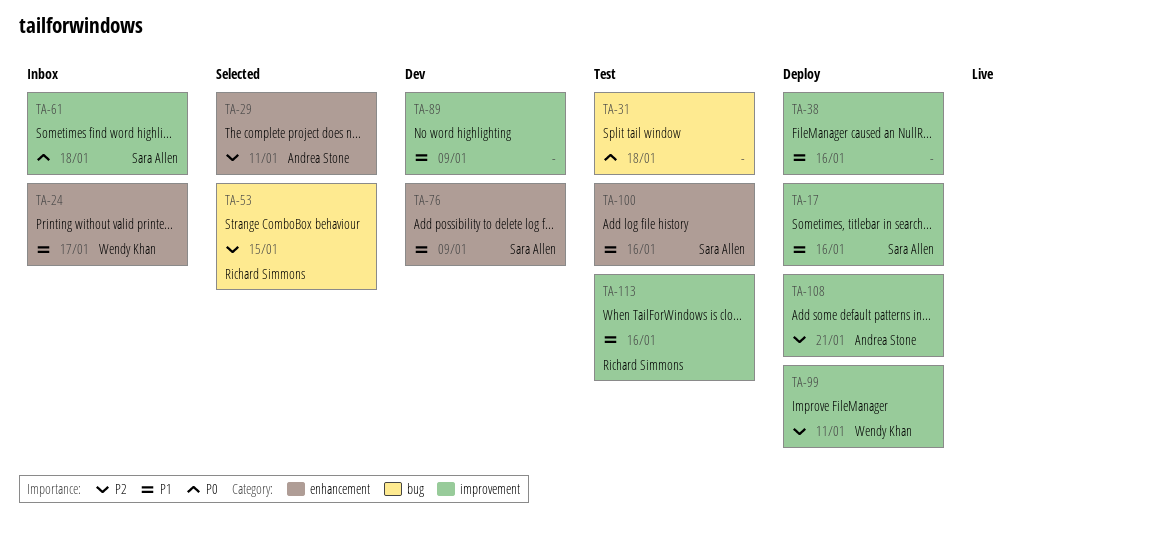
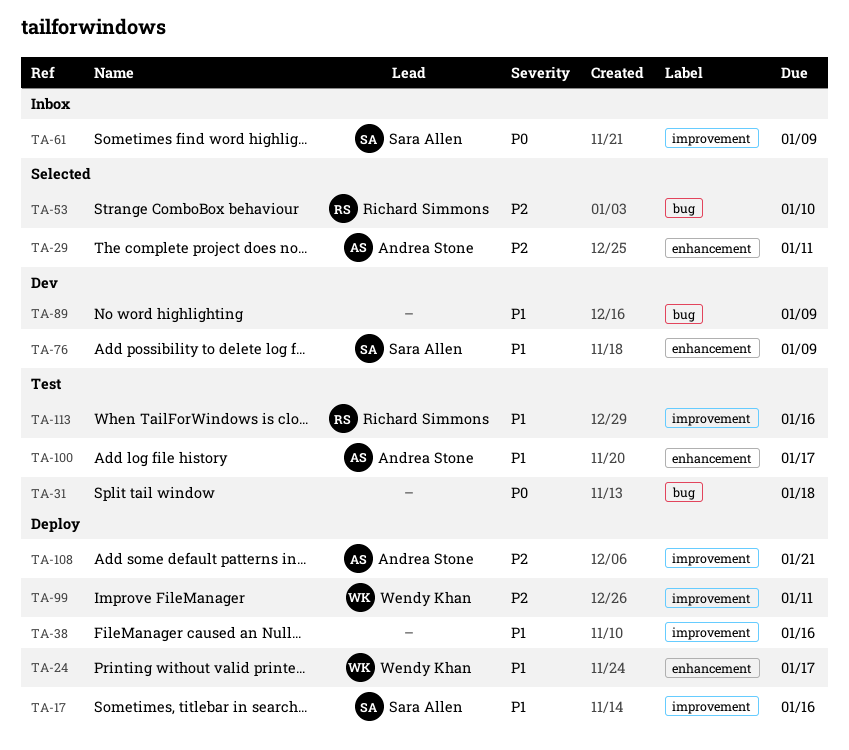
TA-24, status: Inbox -> Deploy
TA-53, due: Jan 15 -> Jan 10
TA-61, due: Jan 18 -> Jan 9
TA-89, label: improvement -> bug
TA-100, owner: Sara Allen -> Andrea Stone
TA-100, due: Jan 16 -> Jan 17

